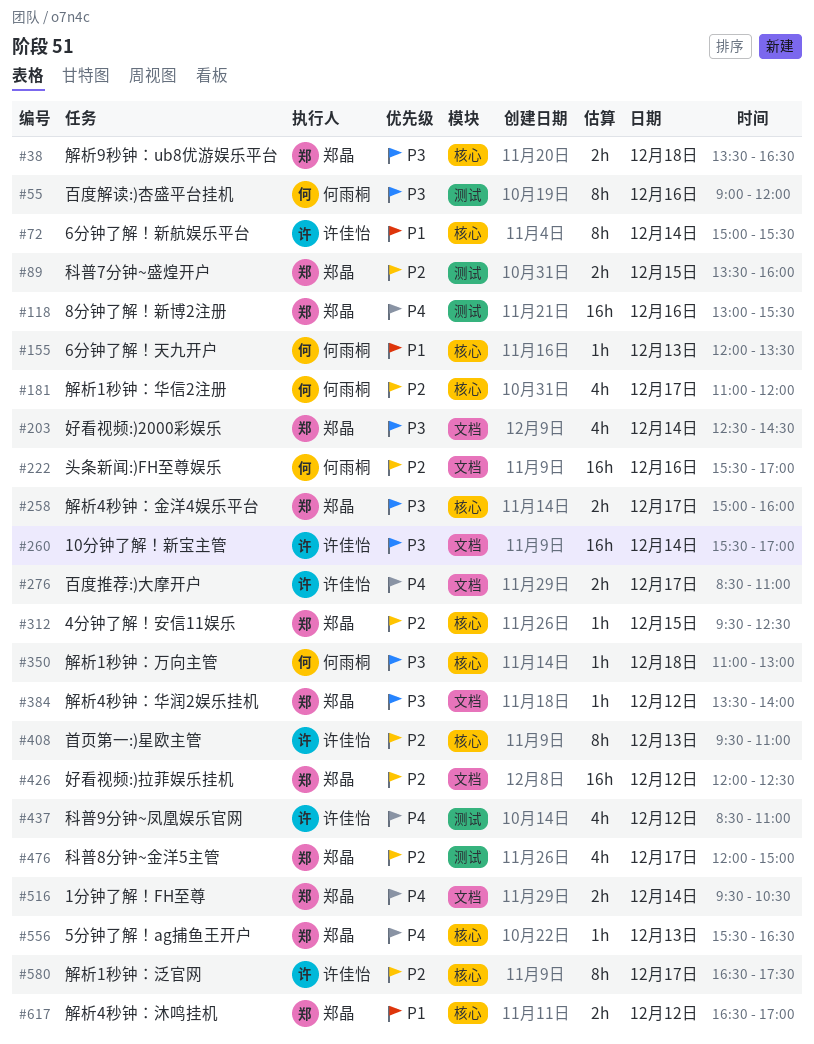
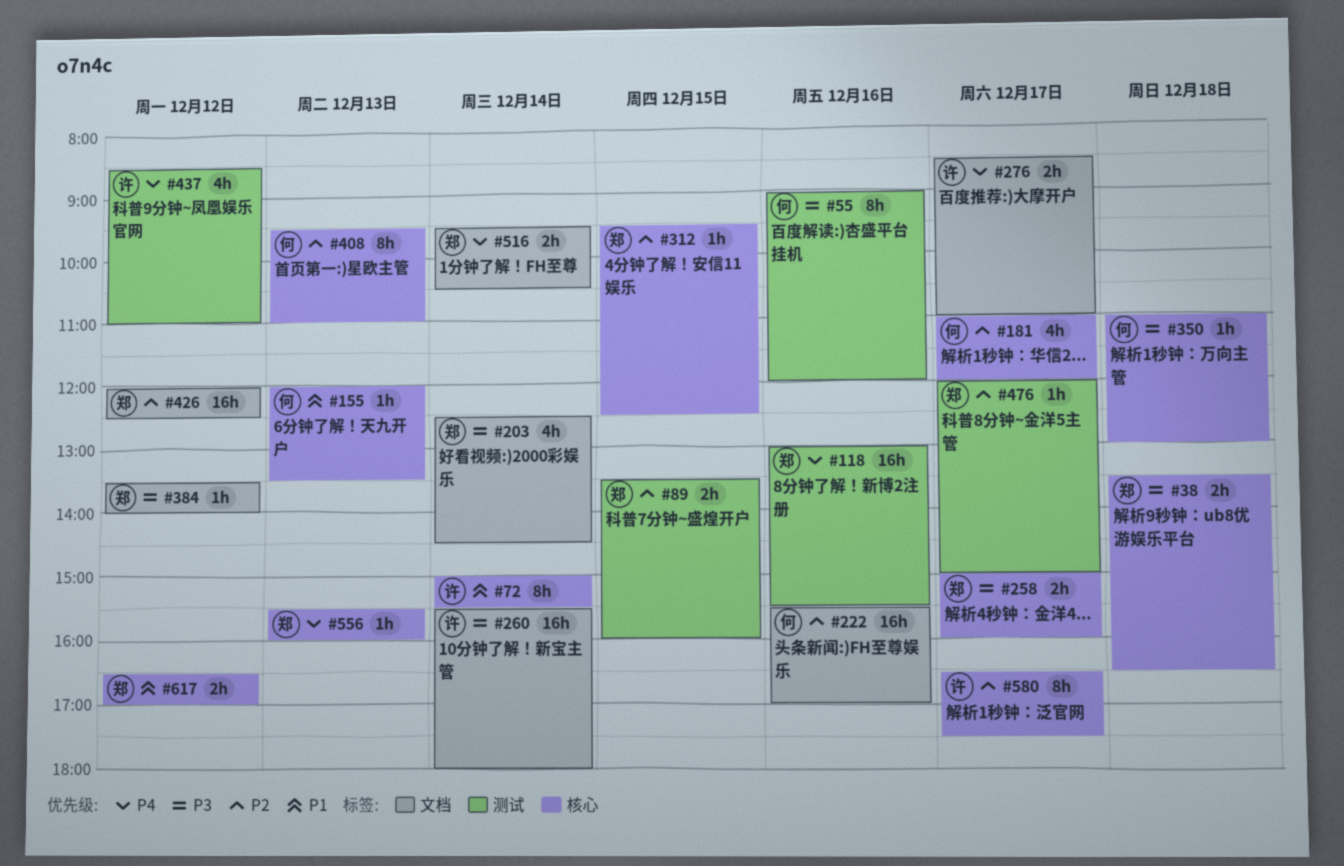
#260, ends: 17:00 -> 18:00
#408, owner: 许佳怡 -> 何雨桐
#476, estimate: 4h -> 1h
#556, ends: 16:30 -> 16:00

